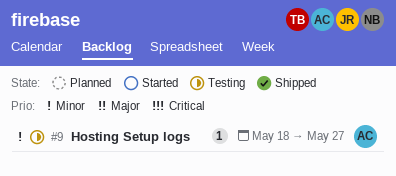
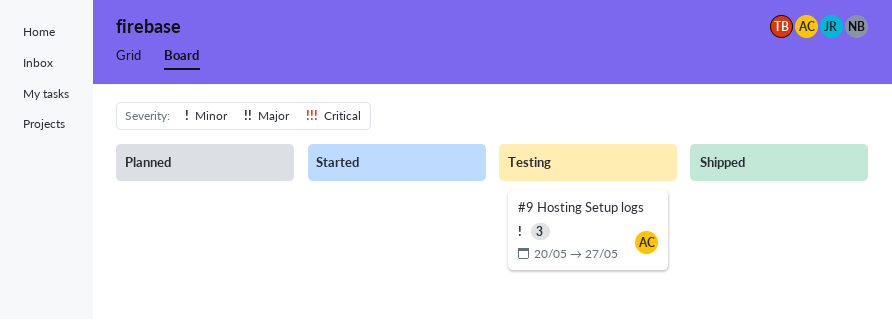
#9, estimate: 1 -> 3
#9, start: May 18 -> May 20

